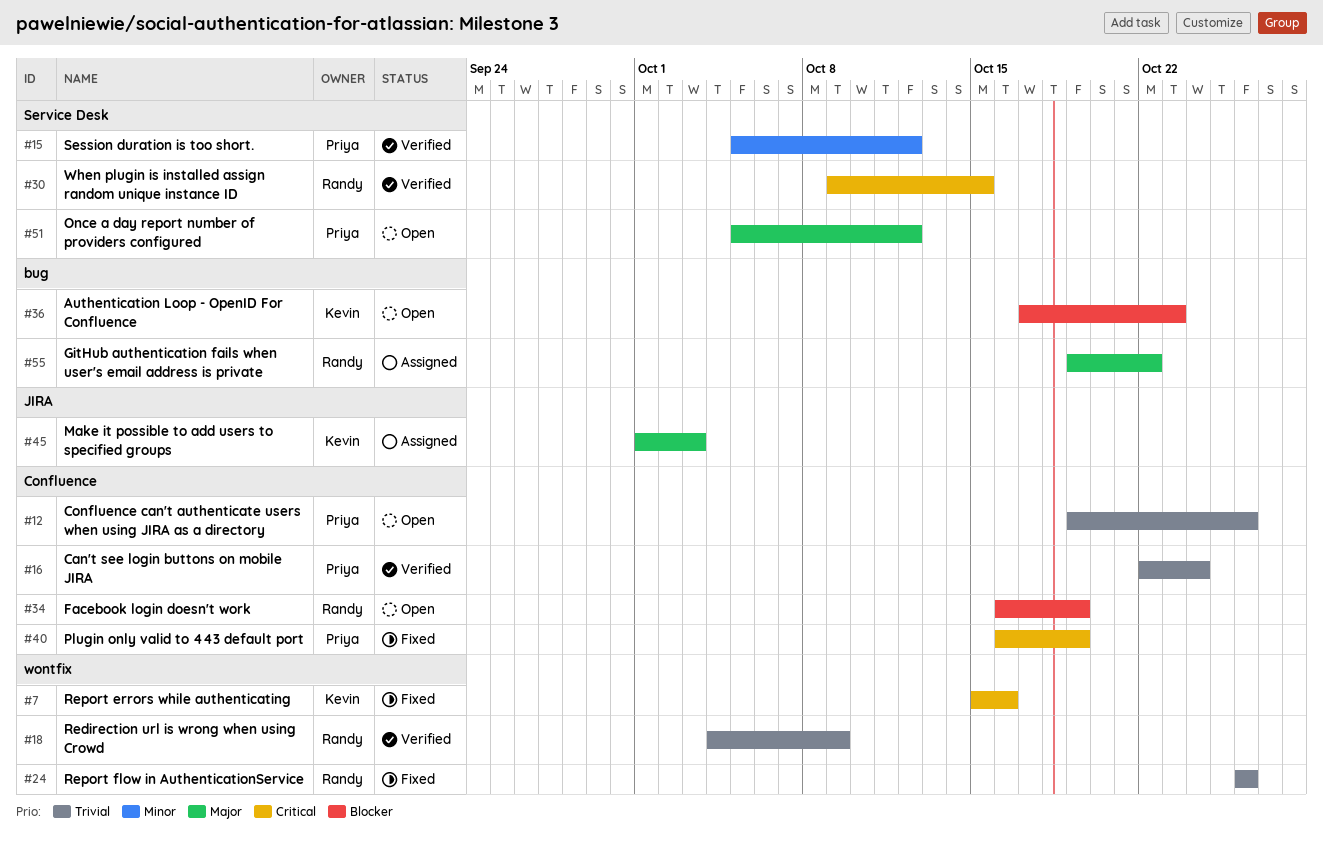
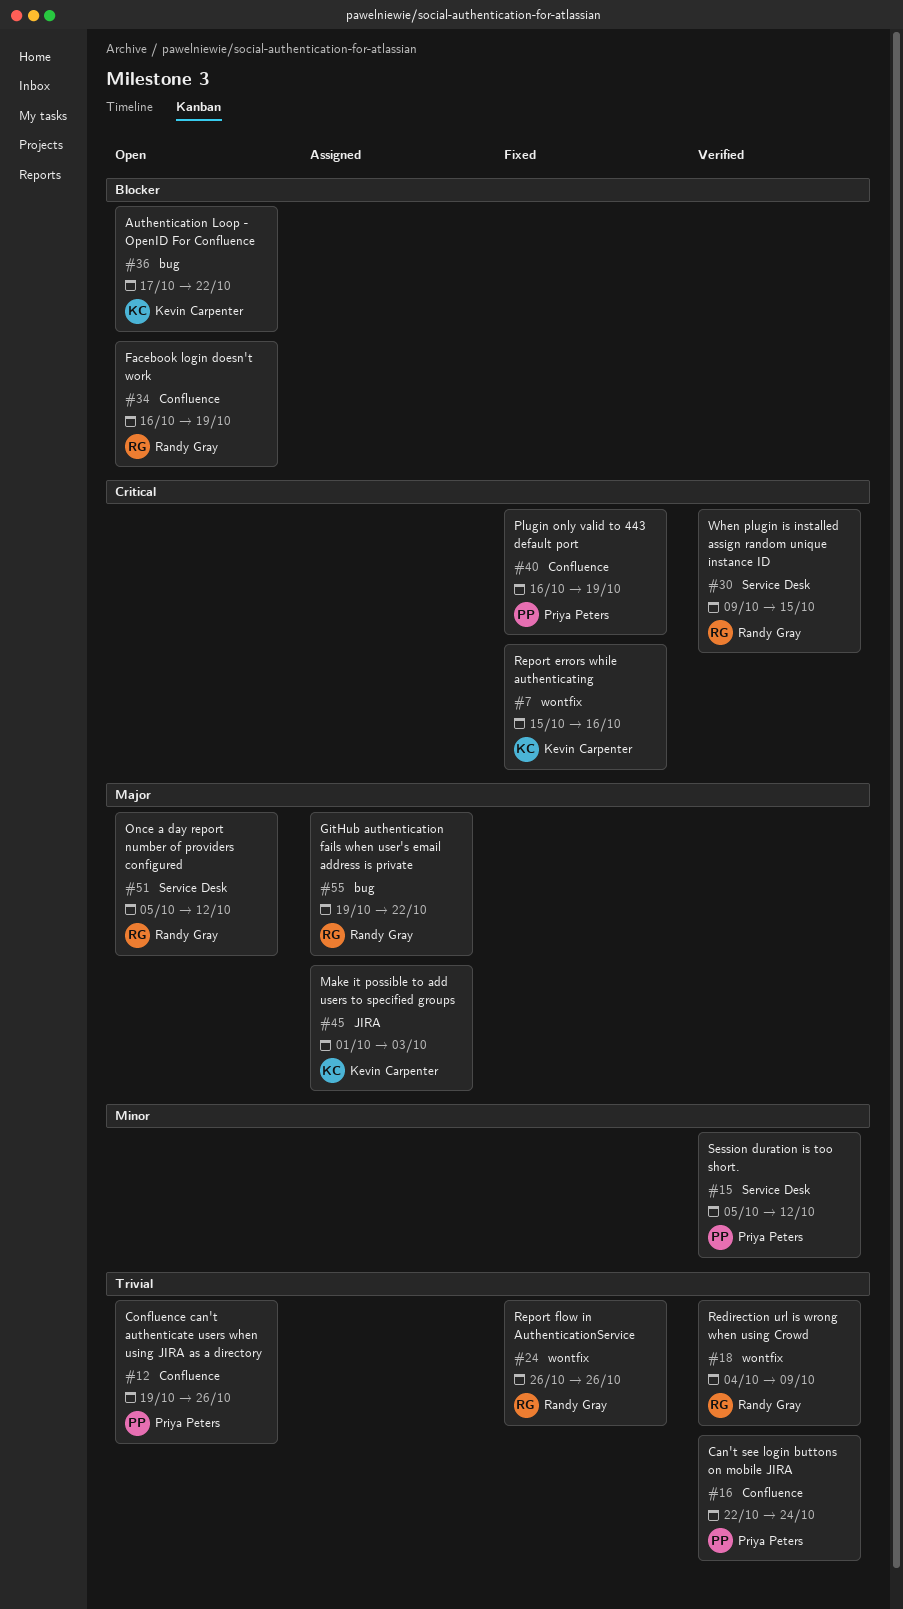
#36, due: Oct 23 -> Oct 22
#51, owner: Priya Peters -> Randy Gray

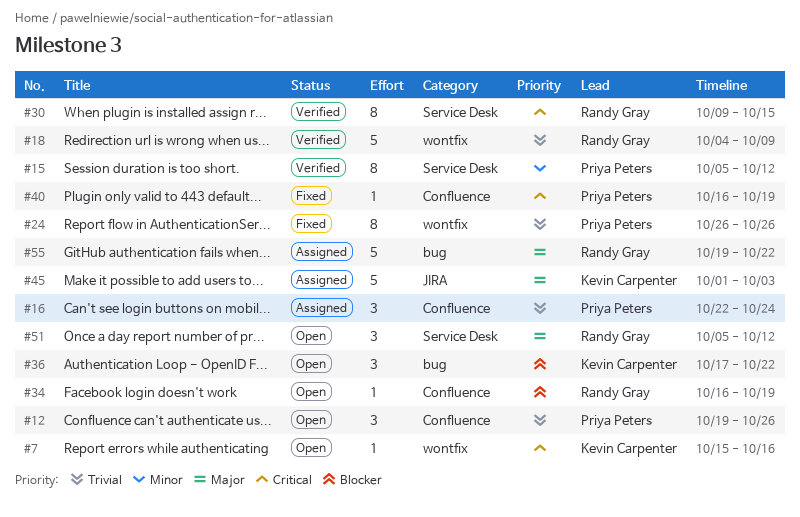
#7, status: Fixed -> Open
#16, status: Verified -> Assigned
#24, owner: Randy Gray -> Priya Peters

